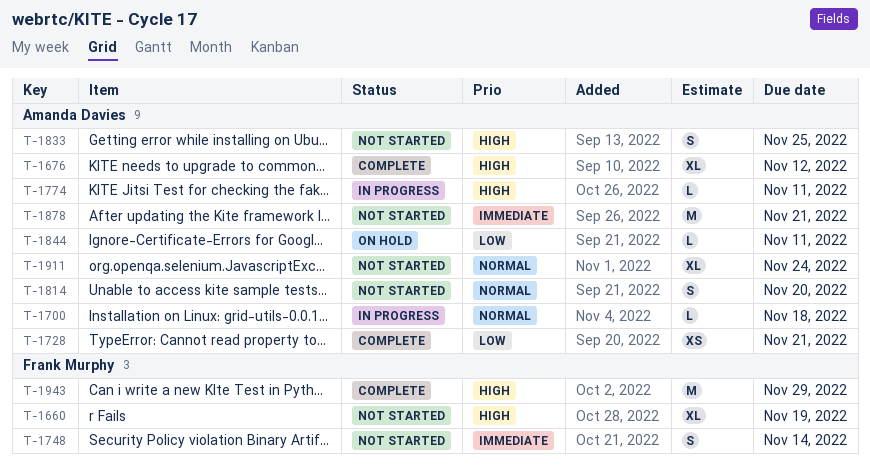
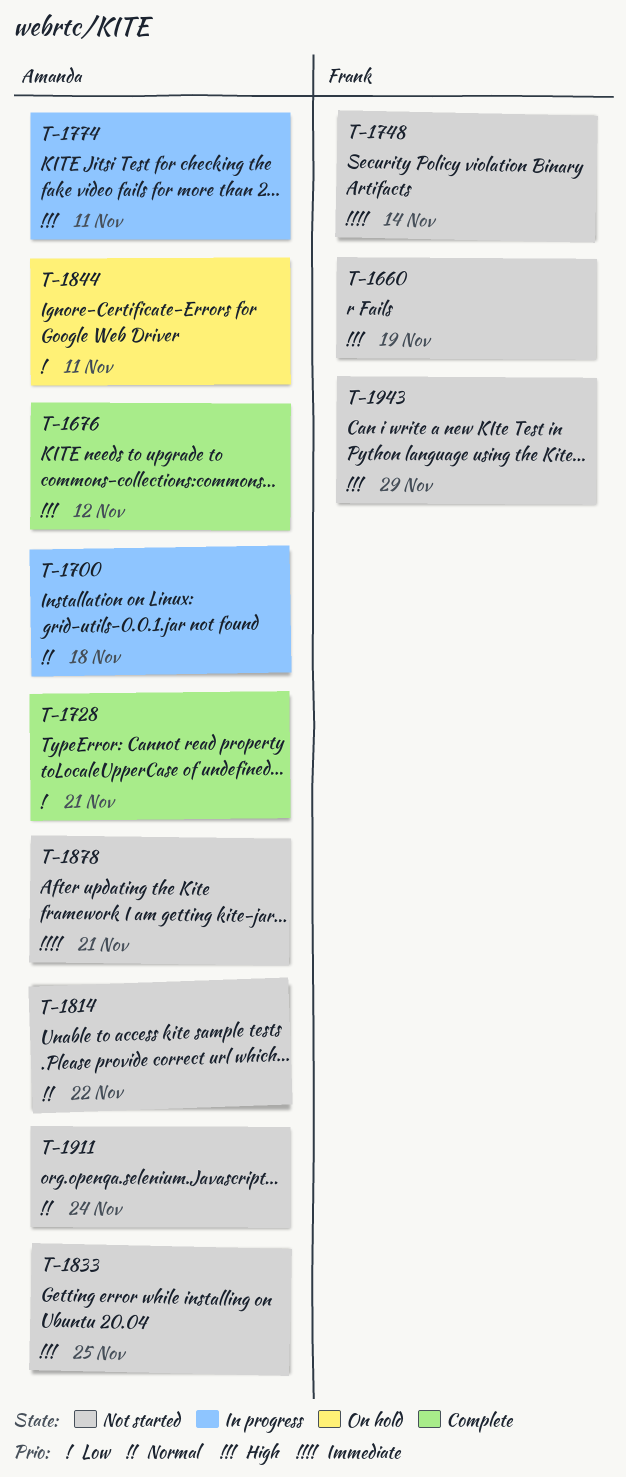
T-1814, due: Nov 20 -> Nov 22
T-1943, status: Complete -> Not started

